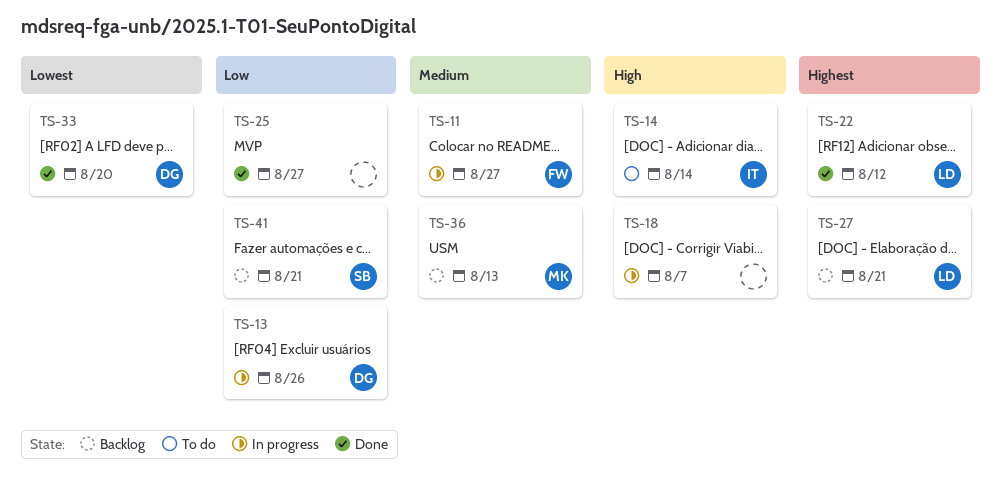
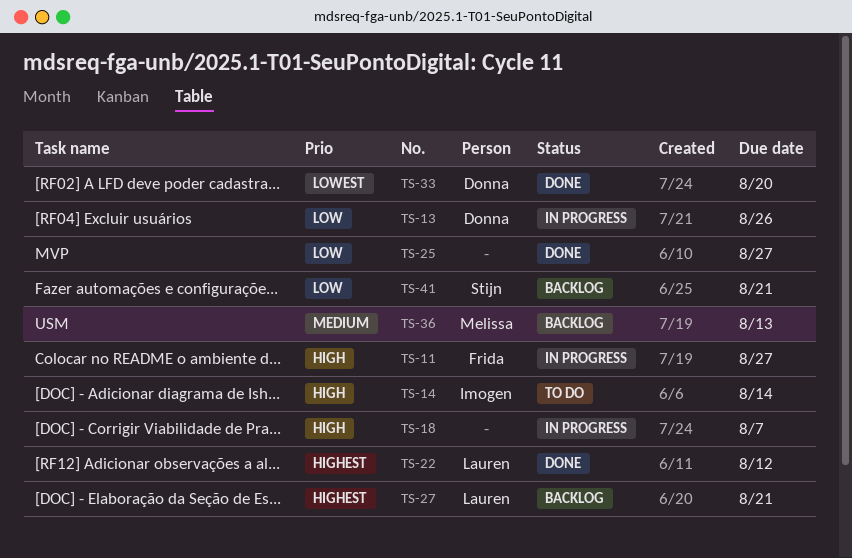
TS-11, priority: Medium -> High

